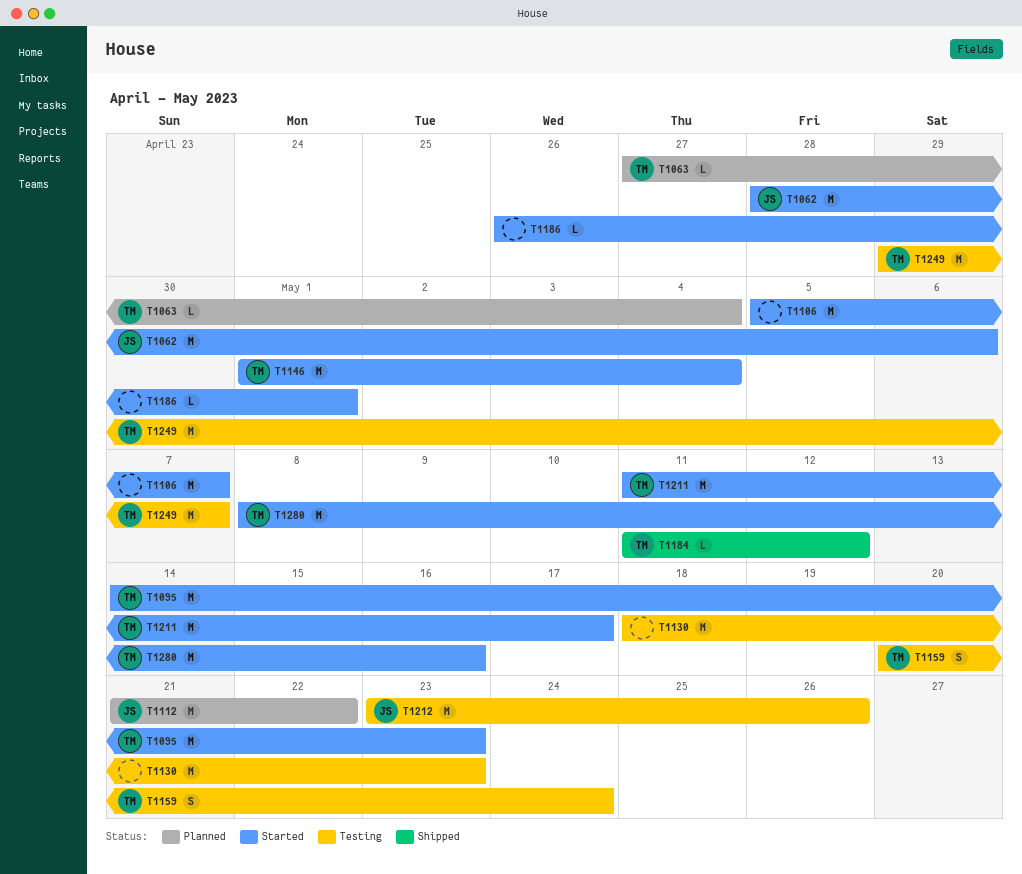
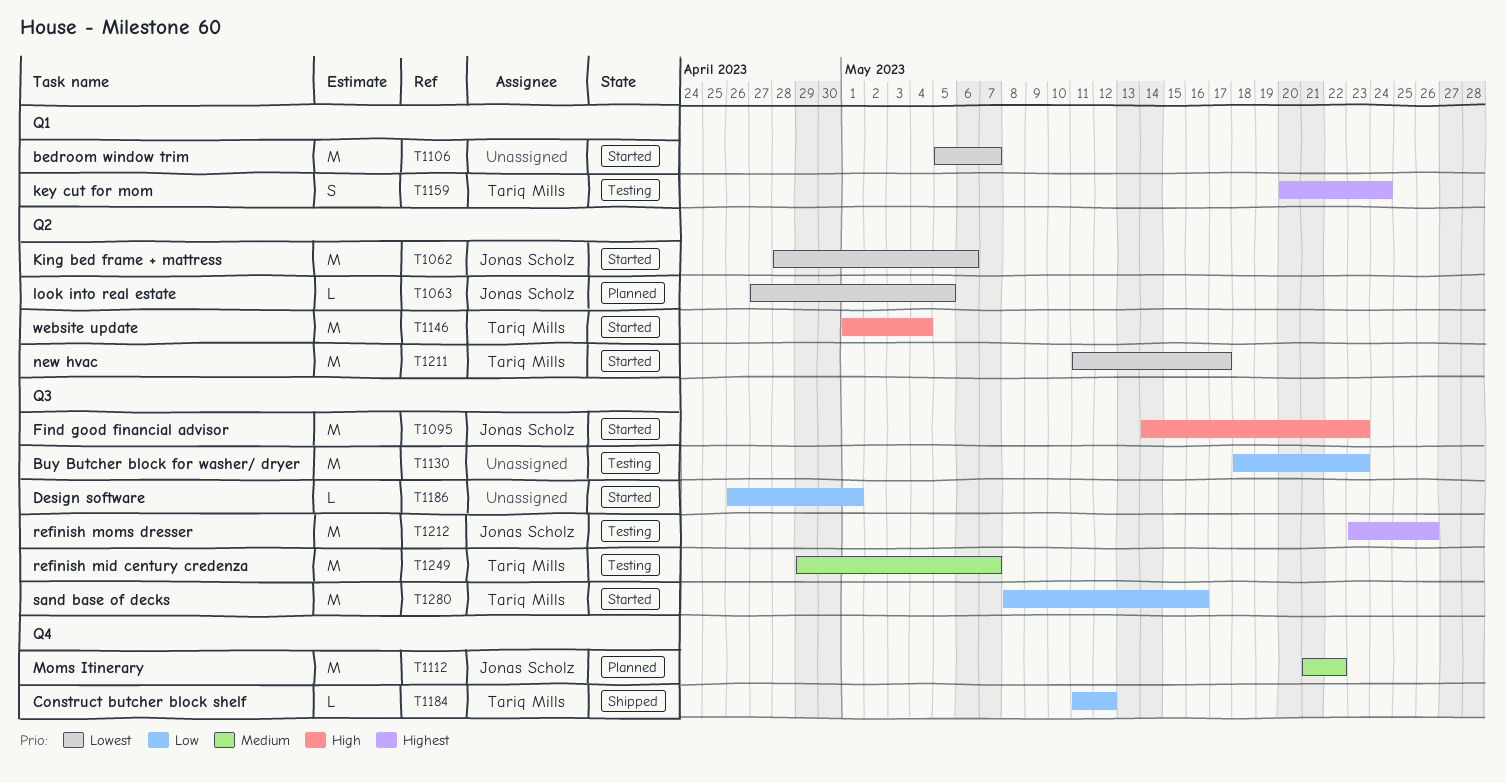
T1063, owner: Tariq Mills -> Jonas Scholz
T1063, due: May 4 -> May 5
T1095, owner: Tariq Mills -> Jonas Scholz

